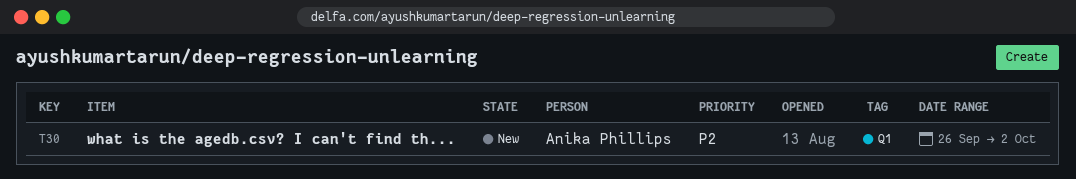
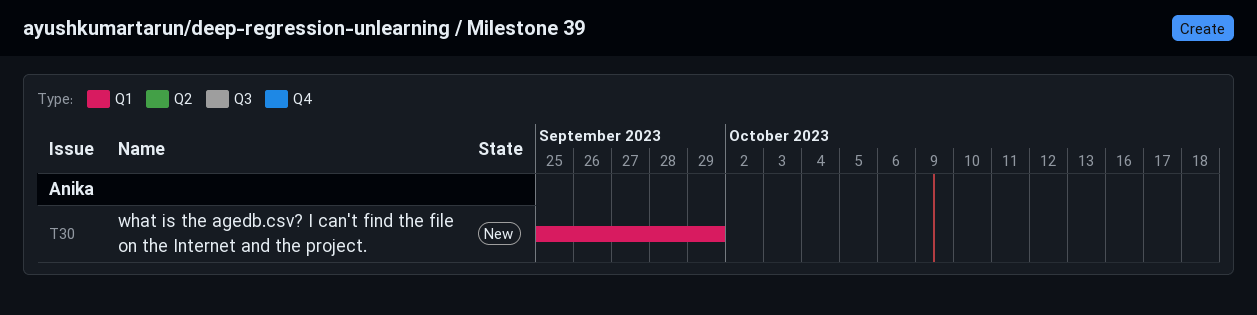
T30, start: Sep 26 -> Sep 25
T30, due: Oct 2 -> Sep 29

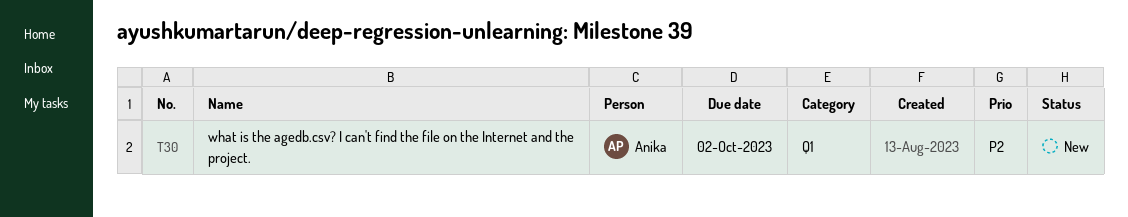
T30, due: Sep 29 -> Oct 2

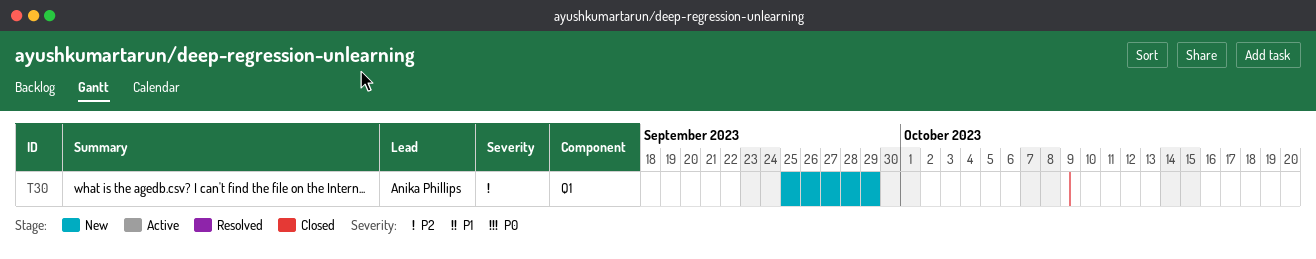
T30, due: Oct 2 -> Sep 29

